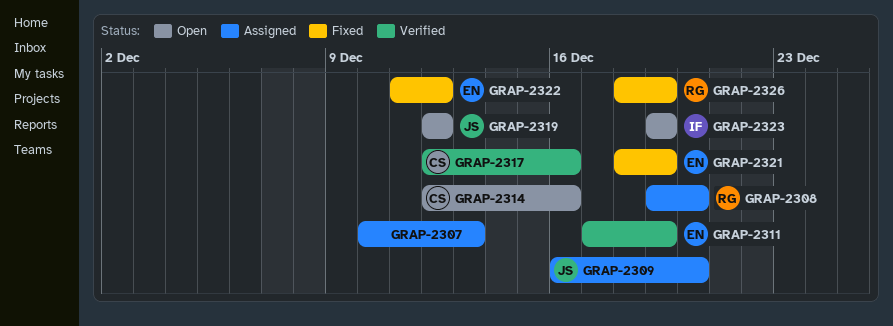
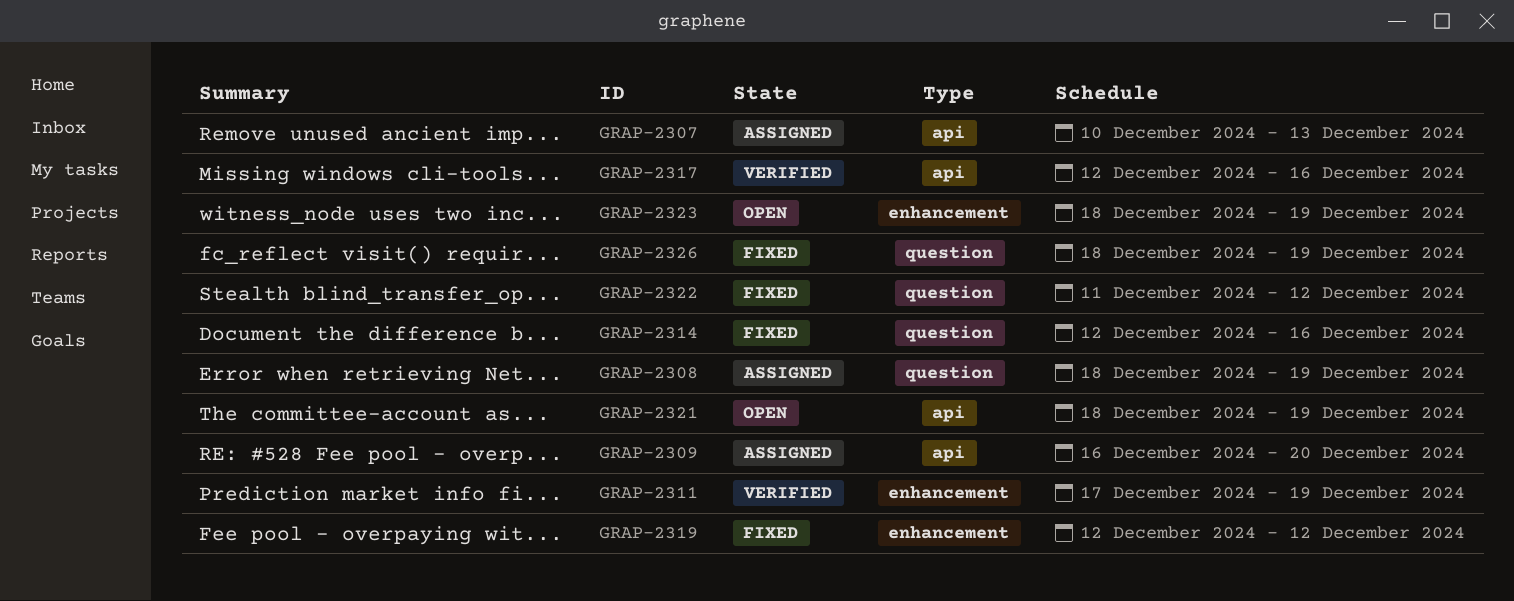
GRAP-2308, start: Dec 19 -> Dec 18
GRAP-2308, due: Dec 20 -> Dec 19
GRAP-2314, status: Open -> Fixed
GRAP-2319, status: Open -> Fixed
GRAP-2321, status: Fixed -> Open
GRAP-2323, start: Dec 19 -> Dec 18

